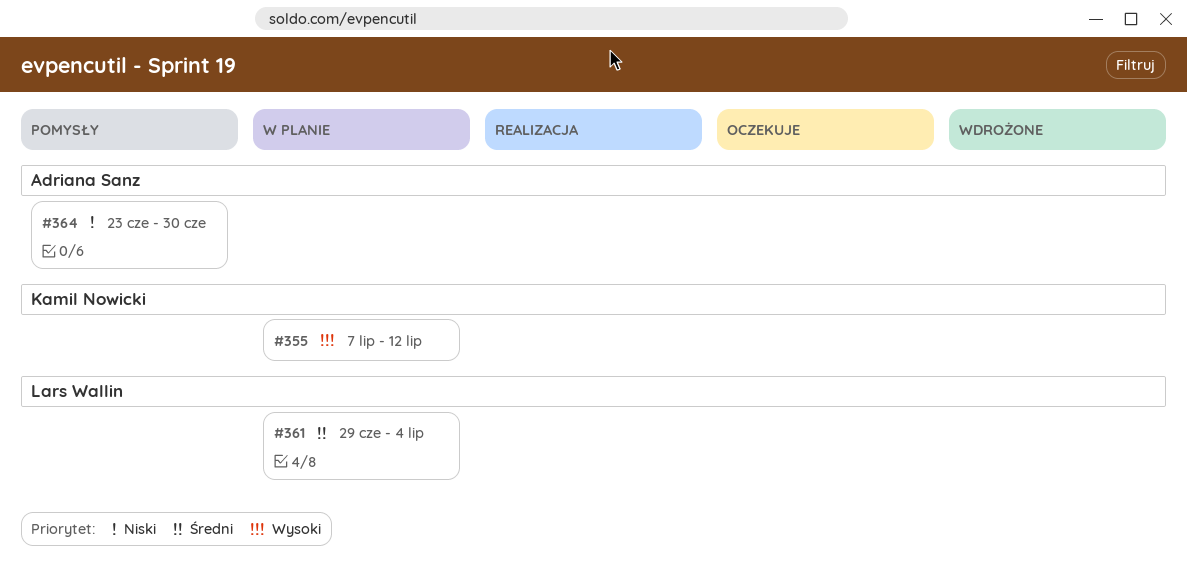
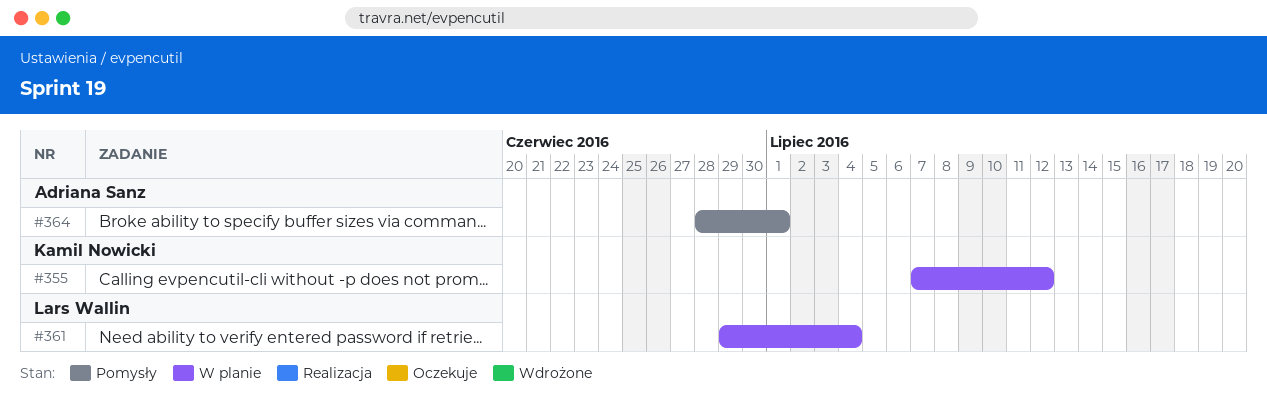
#364, start: Jun 23 -> Jun 28
#364, due: Jun 30 -> Jul 1

